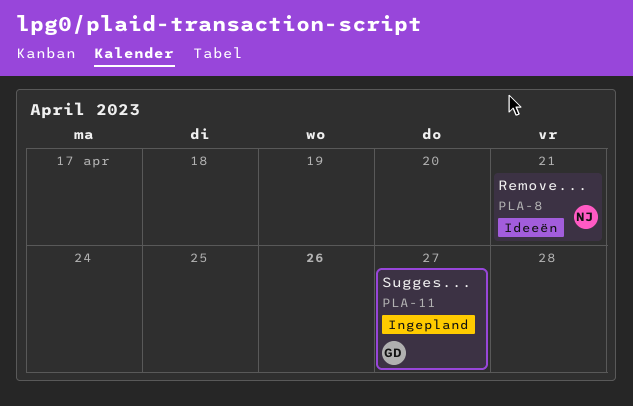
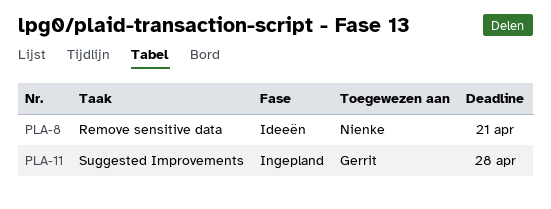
PLA-11, due: Apr 27 -> Apr 28

